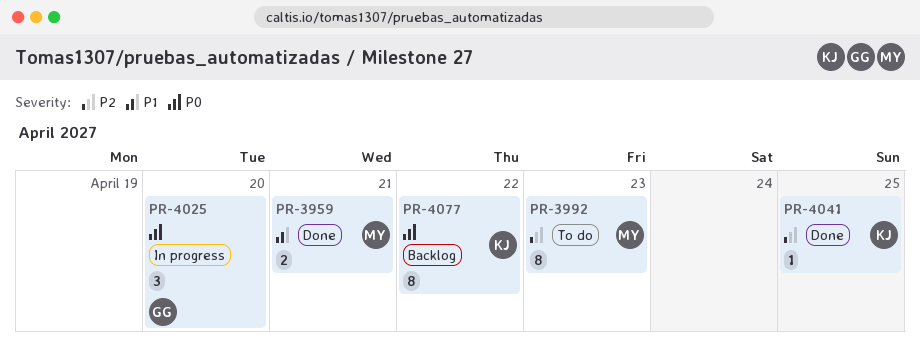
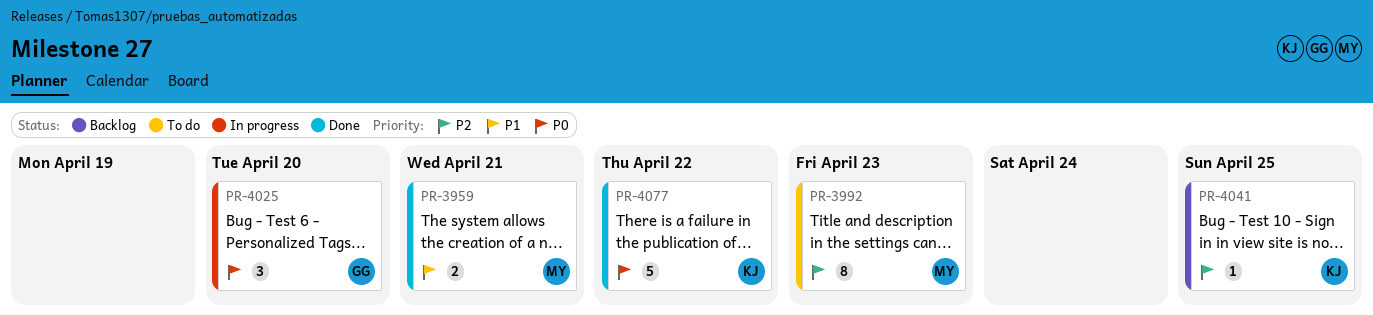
PR-4041, status: Done -> Backlog
PR-4077, status: Backlog -> Done
PR-4077, estimate: 8 -> 5

